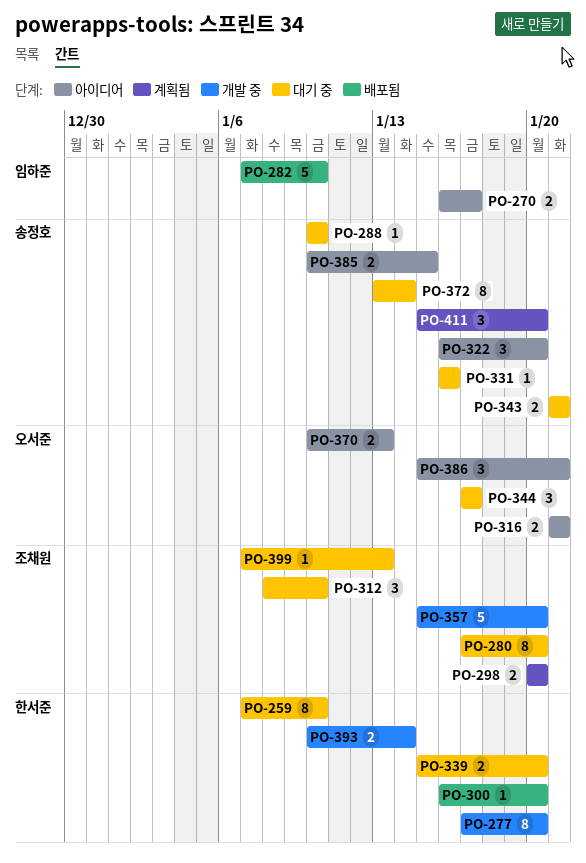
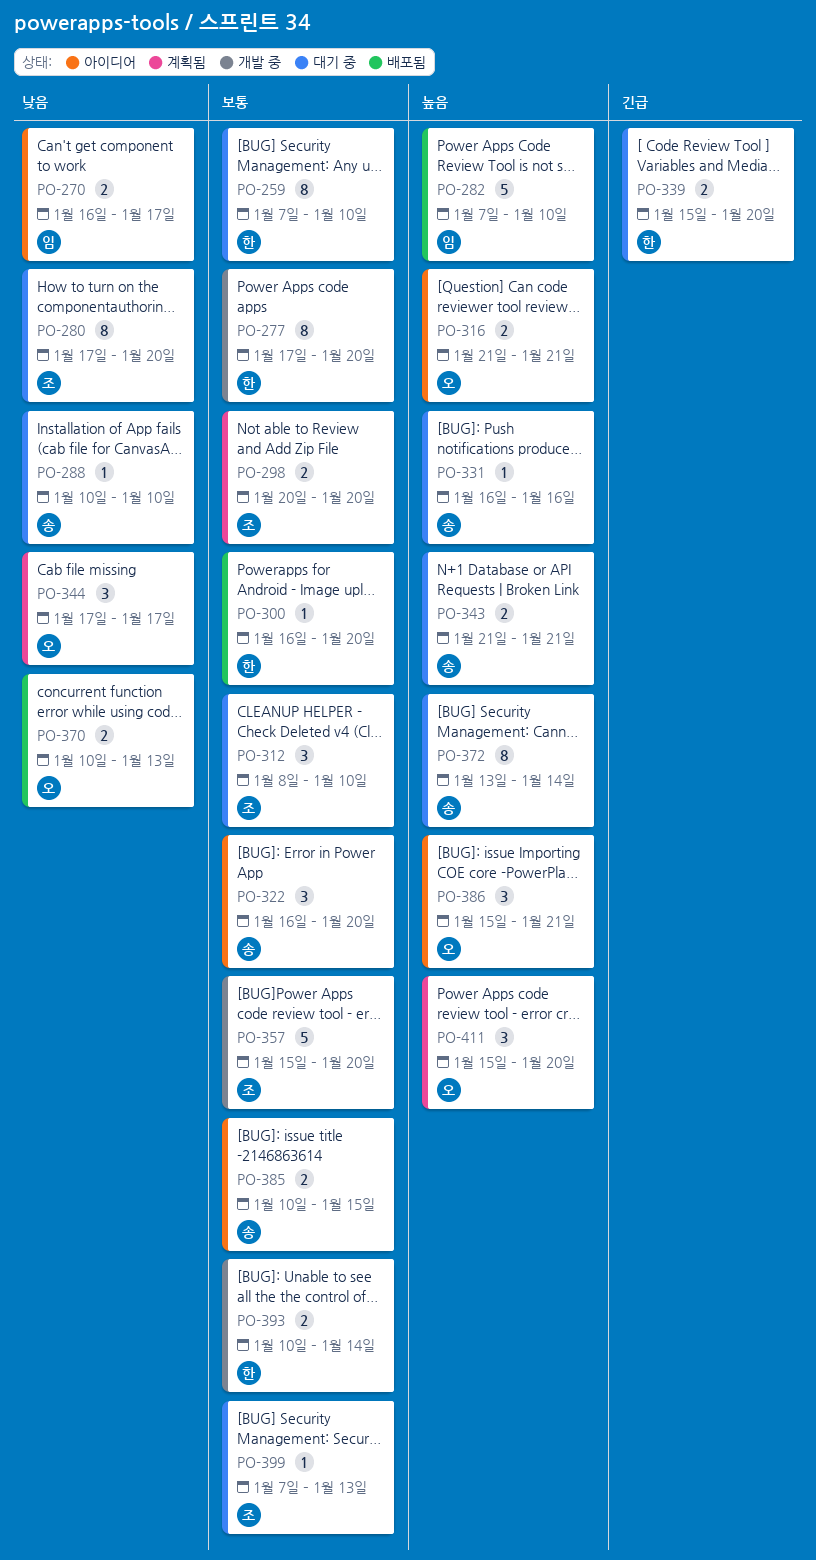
PO-344, status: 대기 중 -> 계획됨
PO-370, status: 아이디어 -> 배포됨
PO-411, owner: 송정호 -> 오서준

